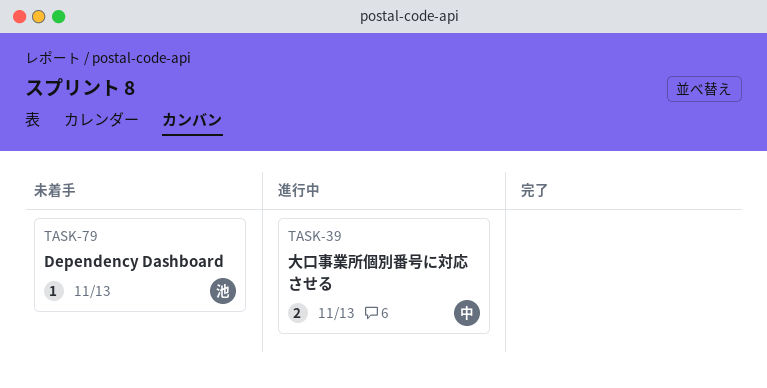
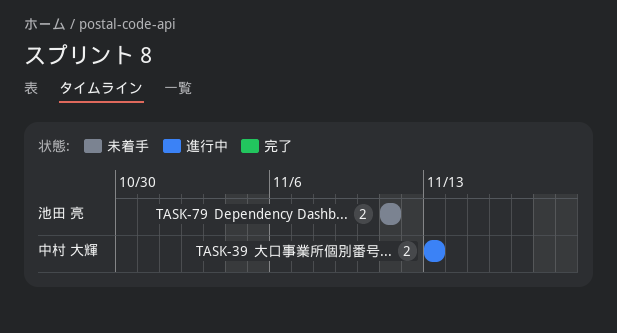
TASK-79, estimate: 1 -> 2
TASK-79, due: Nov 13 -> Nov 11

